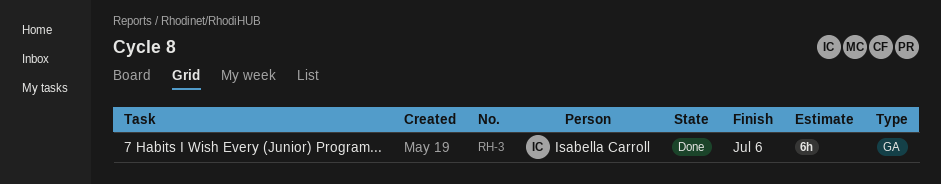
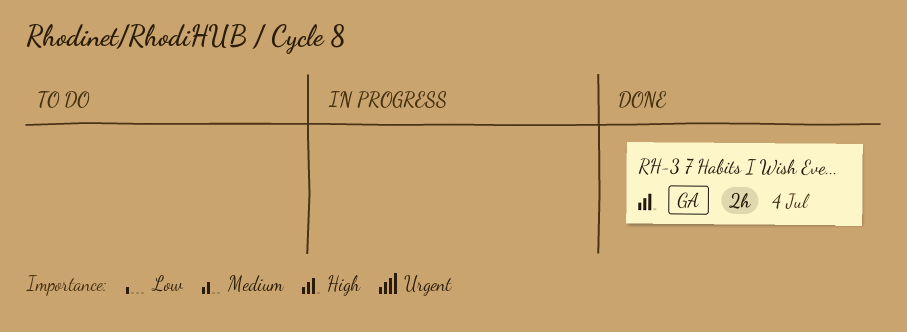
RH-3, estimate: 6h -> 2h
RH-3, due: Jul 6 -> Jul 4

